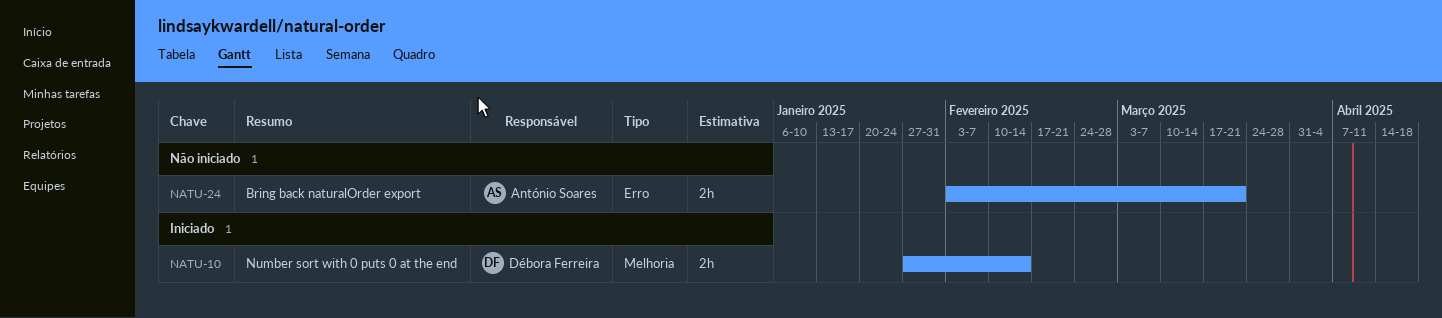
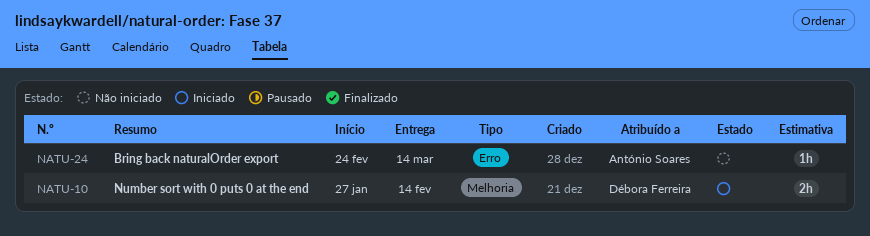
NATU-24, estimate: 2h -> 1h
NATU-24, start: Feb 3 -> Feb 24
NATU-24, due: Mar 21 -> Mar 14

